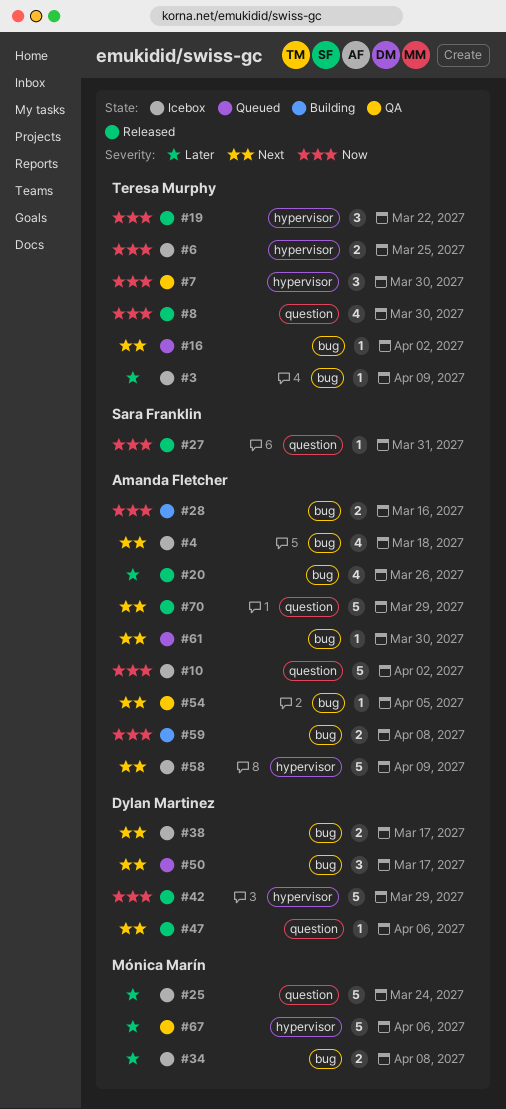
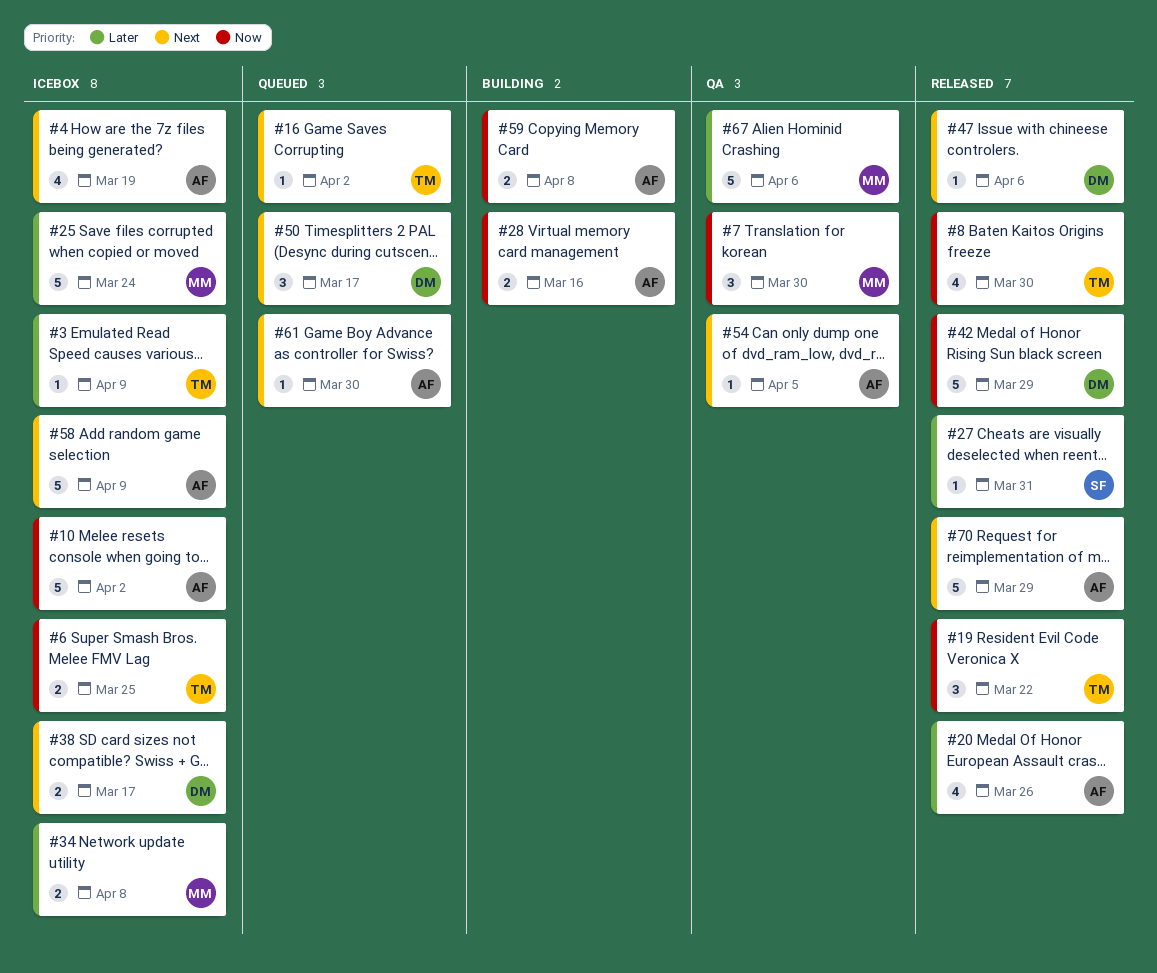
#4, due: Mar 18 -> Mar 19
#7, owner: Teresa Murphy -> Mónica Marín
#27, priority: Now -> Later

